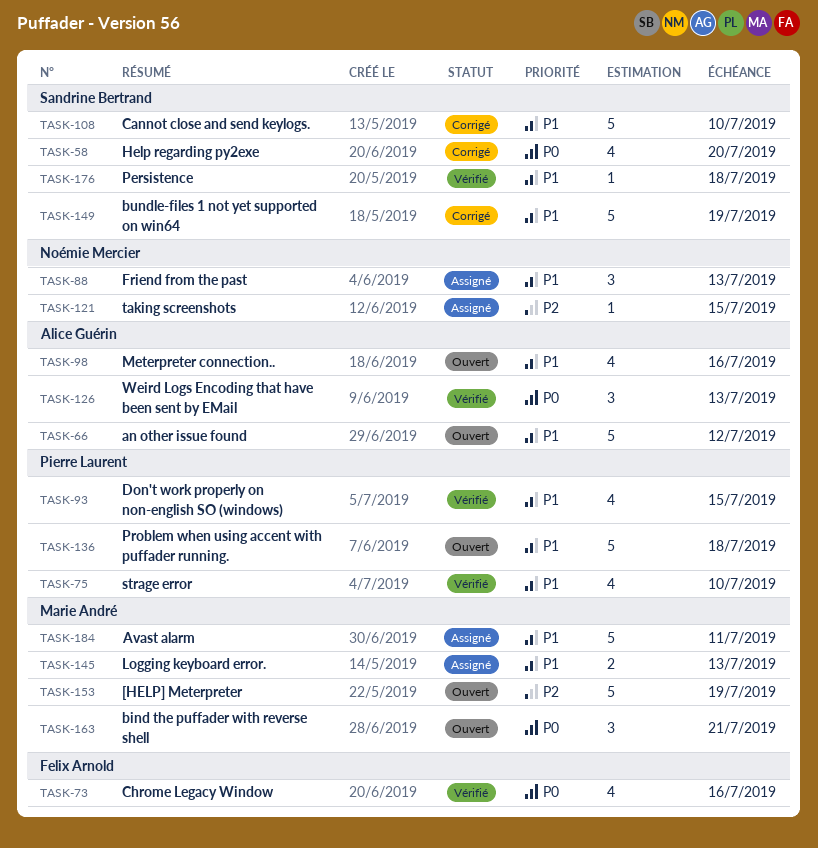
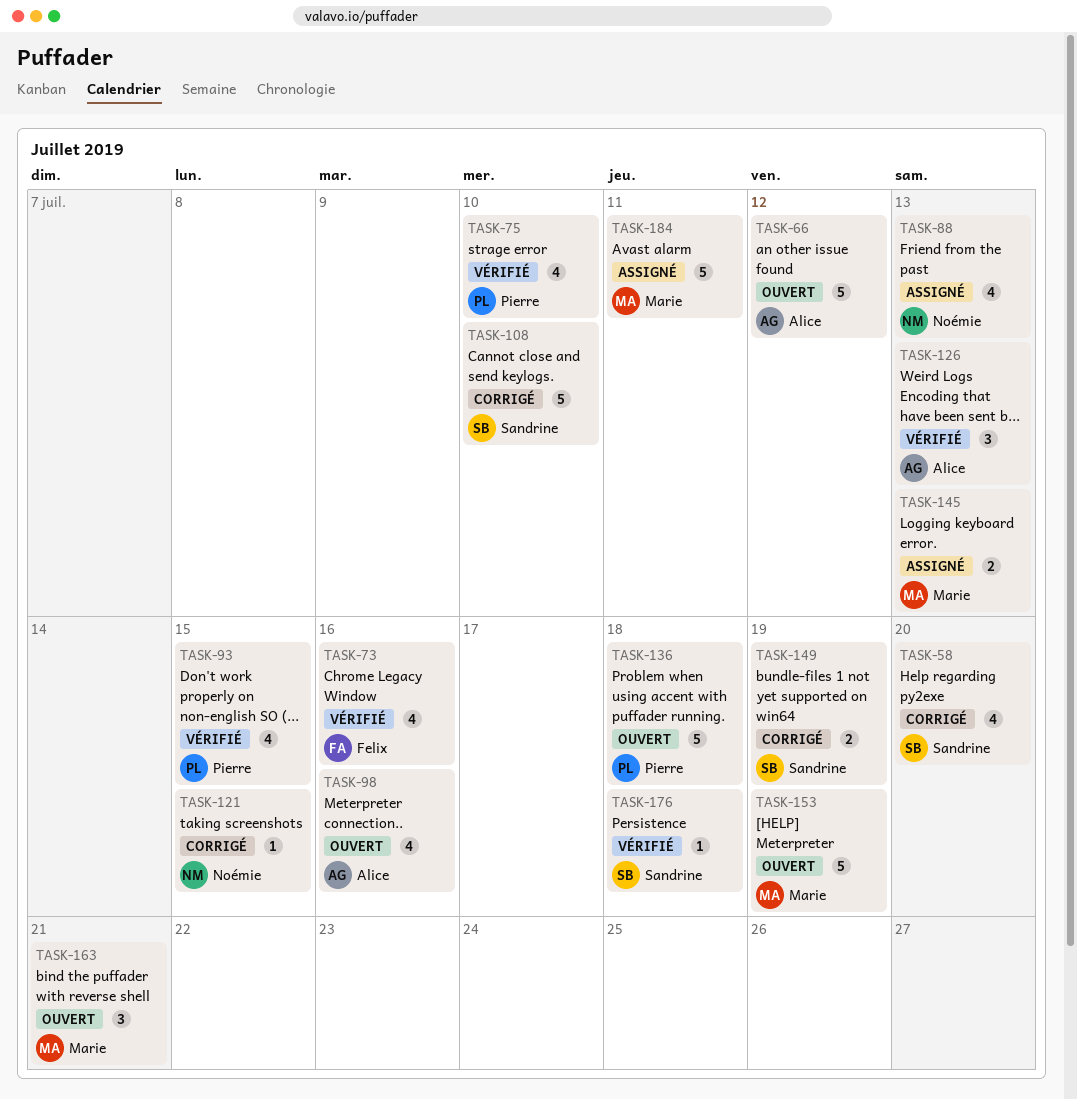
TASK-88, estimate: 3 -> 4
TASK-121, status: Assigné -> Corrigé
TASK-149, estimate: 5 -> 2

